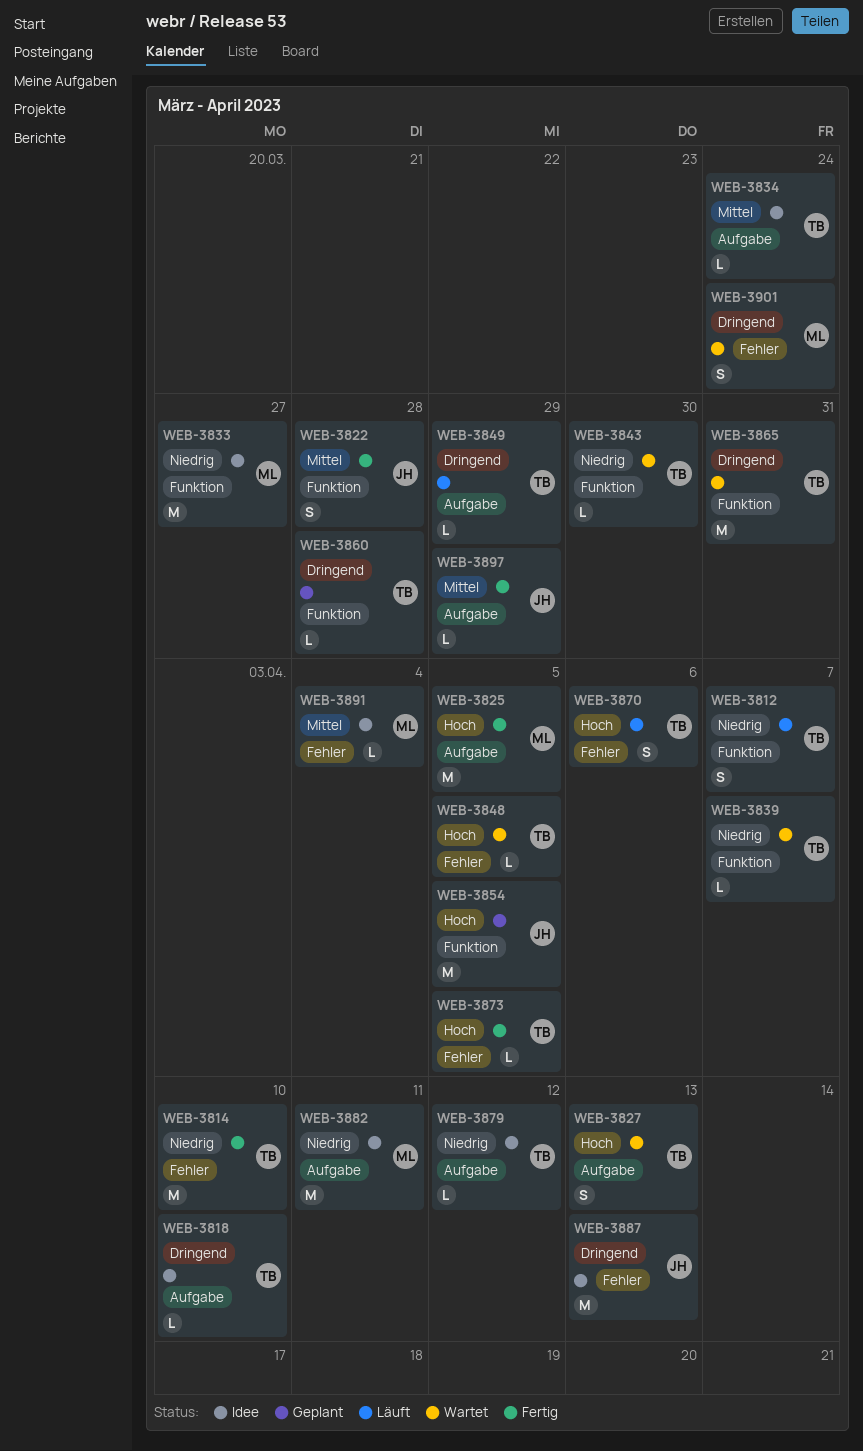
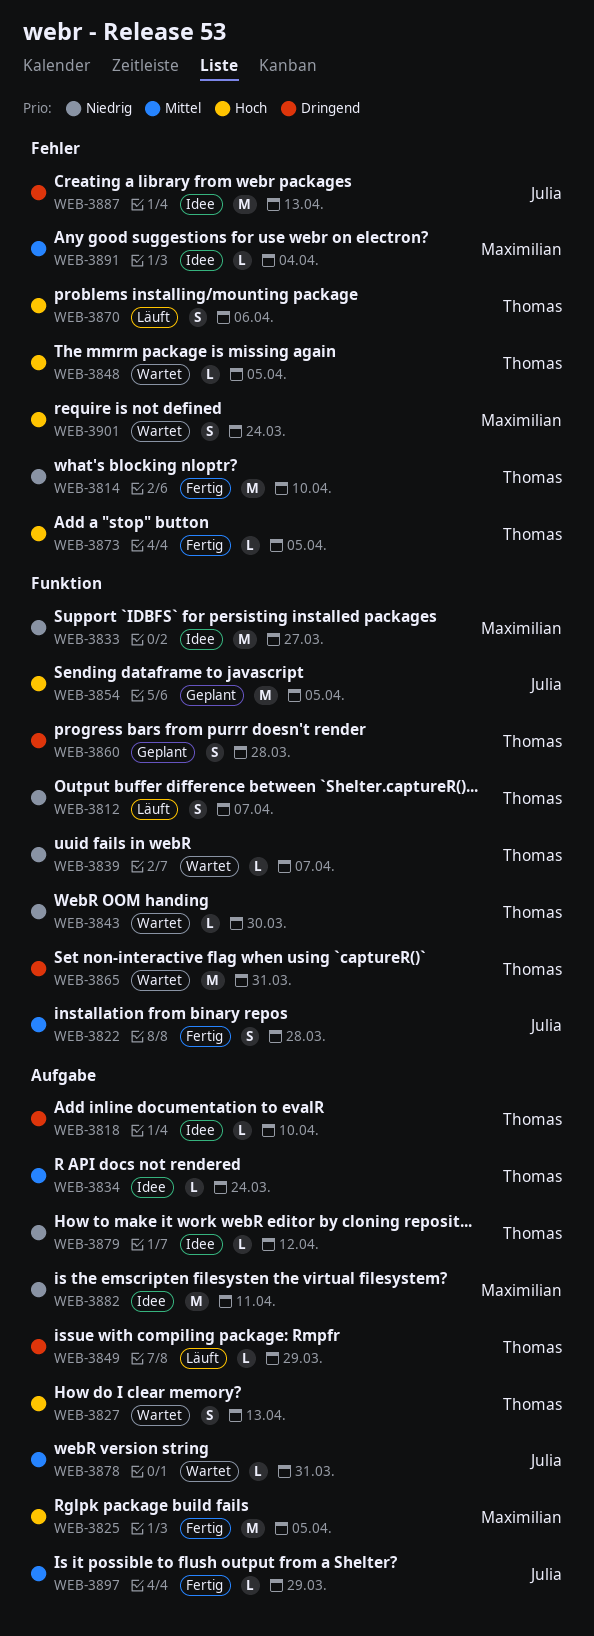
WEB-3860, estimate: L -> S
WEB-3878: none -> present
WEB-3901, priority: Dringend -> Hoch

